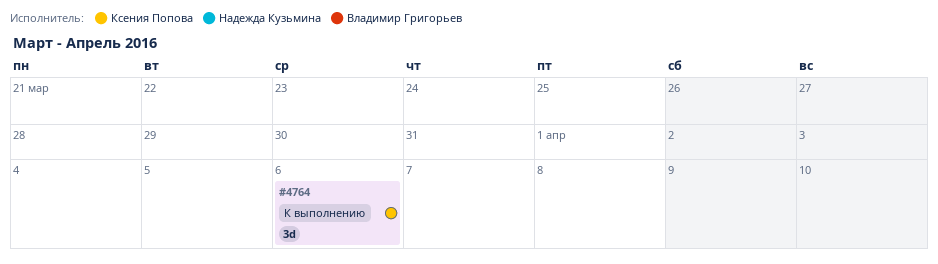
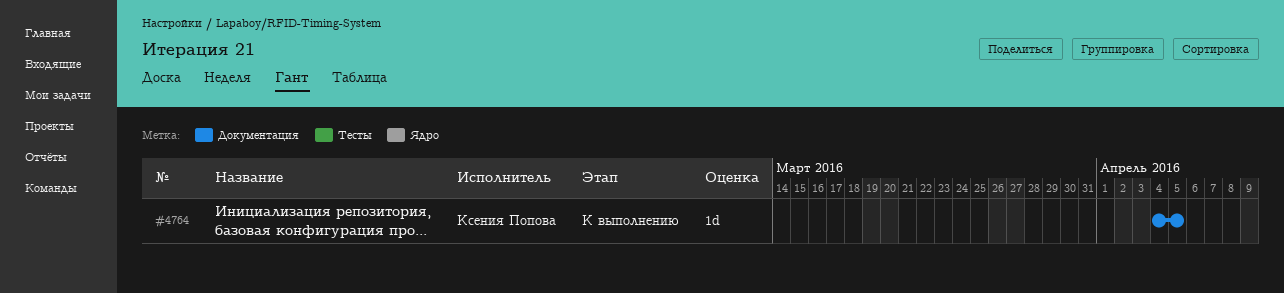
#4764, estimate: 3d -> 1d
#4764, due: Apr 6 -> Apr 5

